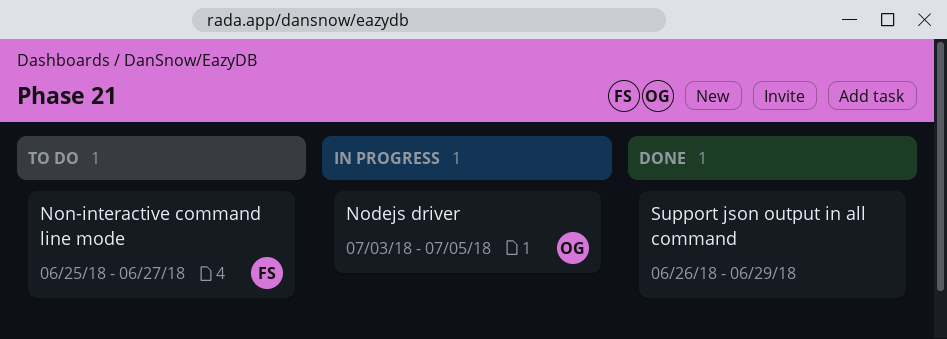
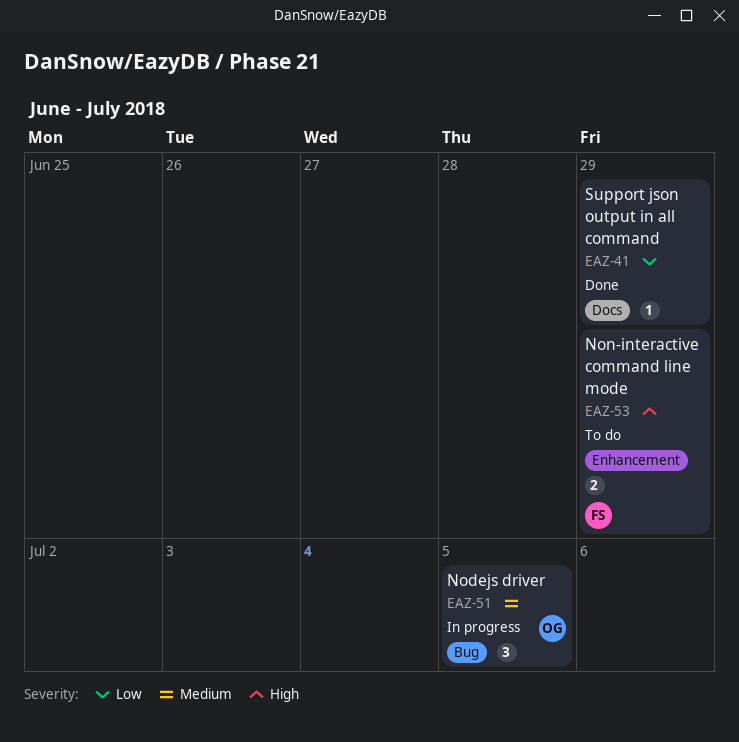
Non-interactive command line mode, due: Jun 27 -> Jun 29

